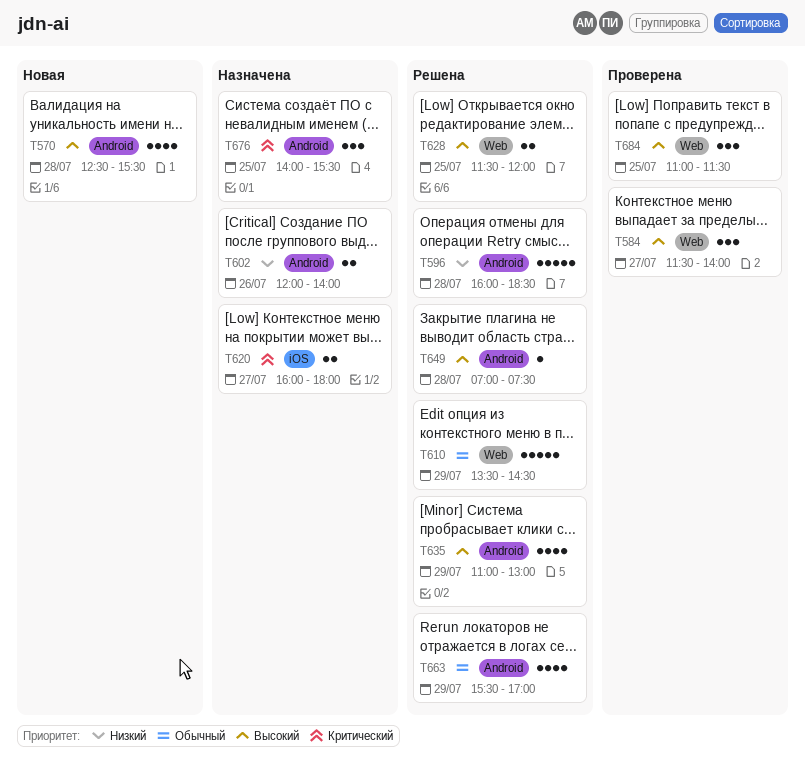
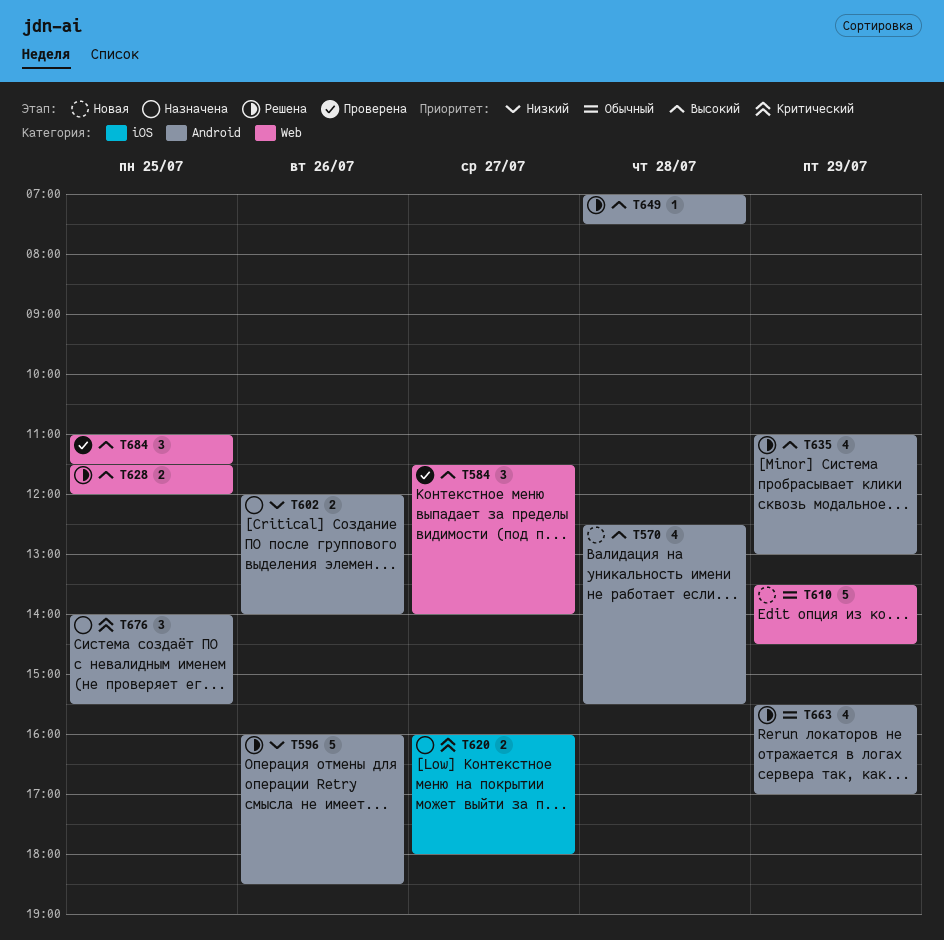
T596, day: Jul 28 -> Jul 26
T610, status: Решена -> Новая

